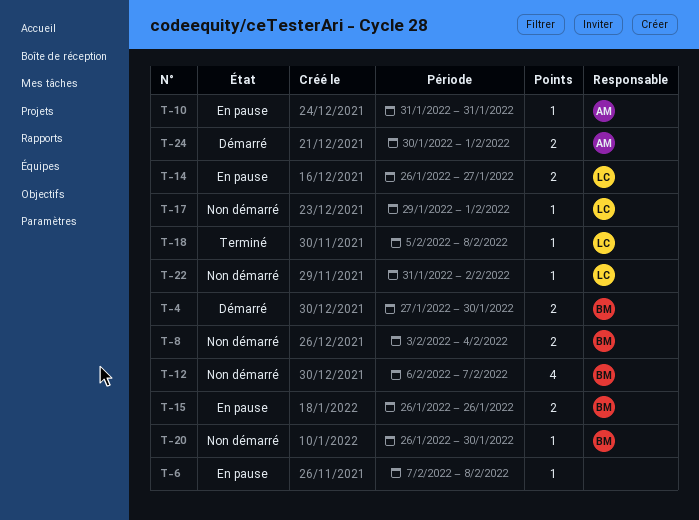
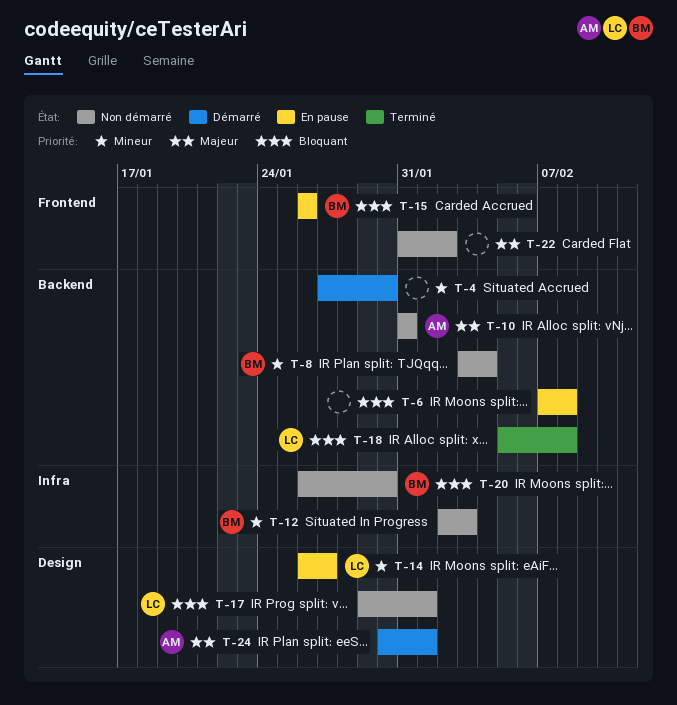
T-4, owner: BM -> none
T-10, status: En pause -> Non démarré
T-12, start: Feb 6 -> Feb 2
T-12, due: Feb 7 -> Feb 3
T-22, owner: LC -> none

